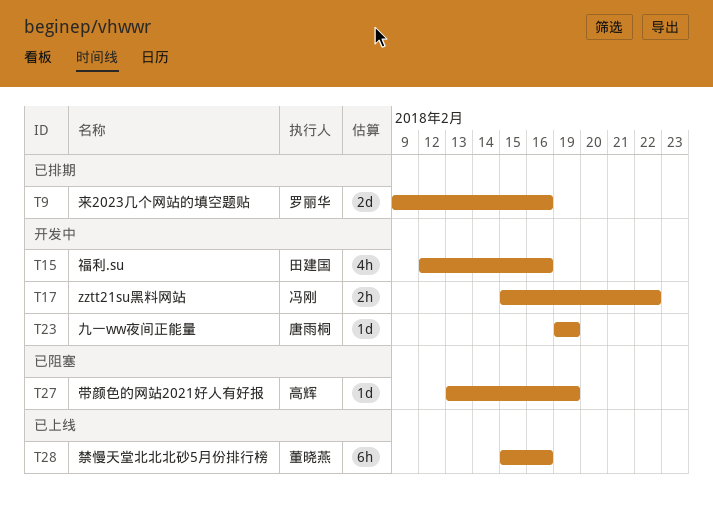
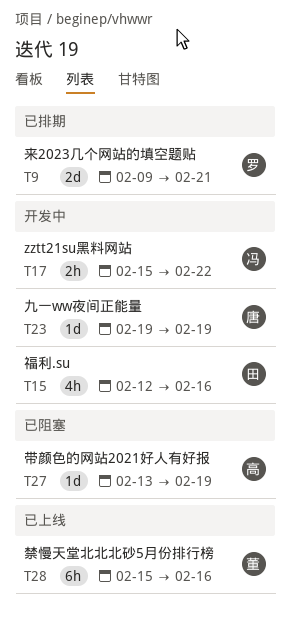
T9, due: Feb 16 -> Feb 21

